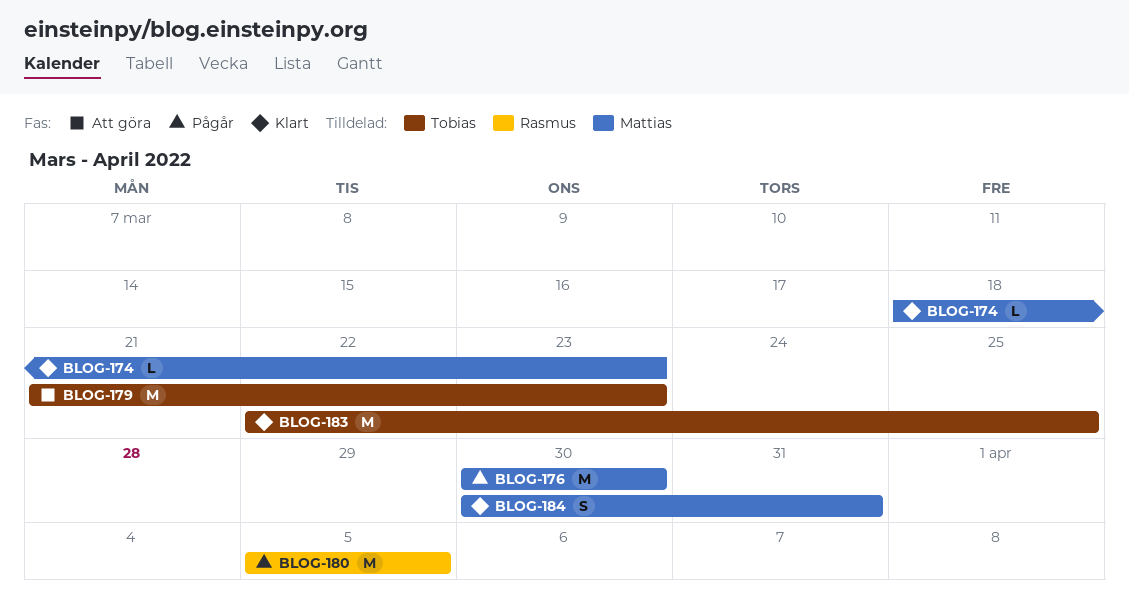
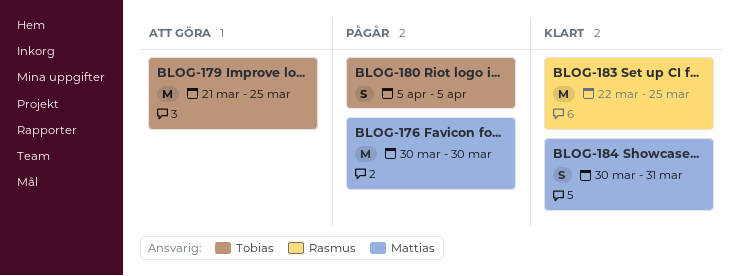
BLOG-174: present -> none
BLOG-179, due: Mar 23 -> Mar 25
BLOG-180, owner: Rasmus -> Tobias
BLOG-180, estimate: M -> S
BLOG-183, owner: Tobias -> Rasmus

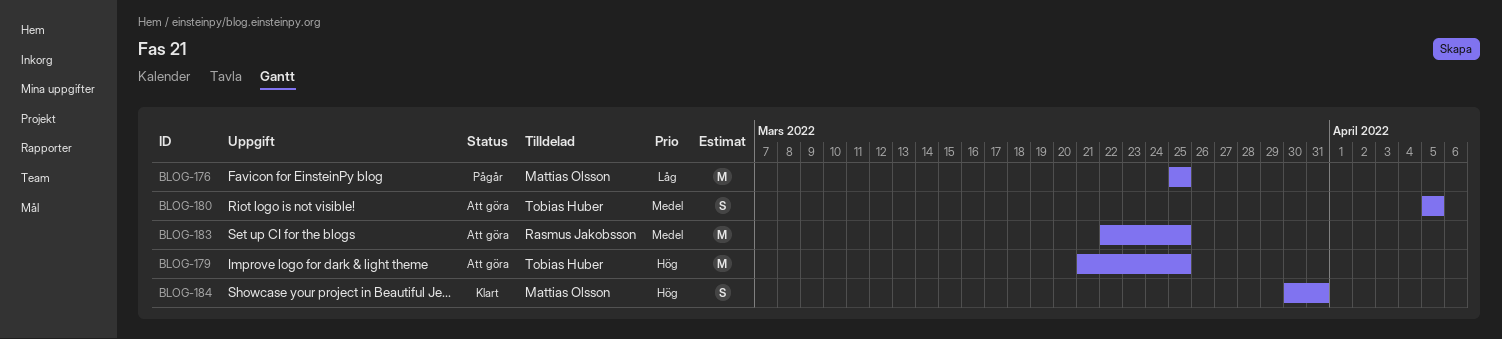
BLOG-176, start: Mar 30 -> Mar 25
BLOG-176, due: Mar 30 -> Mar 25
BLOG-180, status: Pågår -> Att göra
BLOG-183, status: Klart -> Att göra

